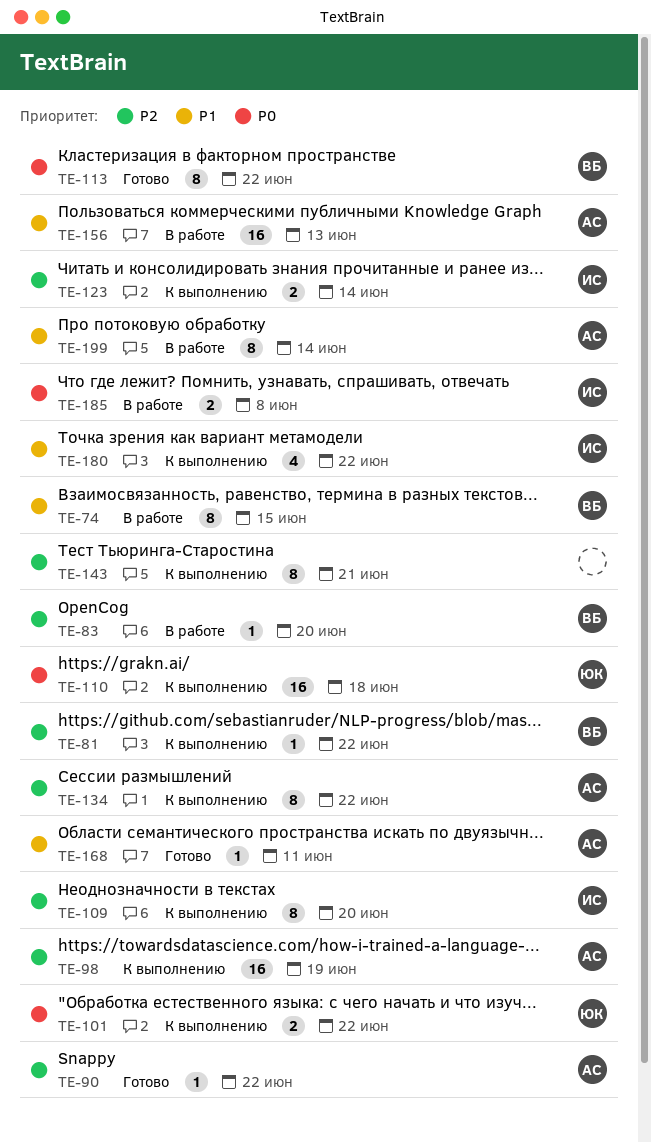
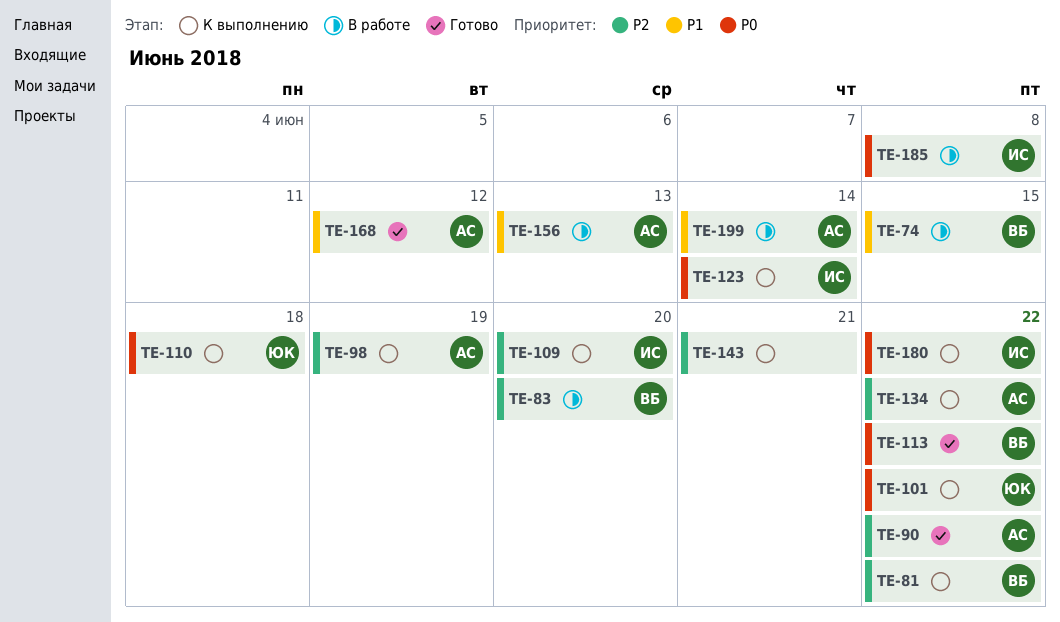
TE-123, priority: P2 -> P0
TE-168, due: Jun 11 -> Jun 12
TE-180, priority: P1 -> P0

